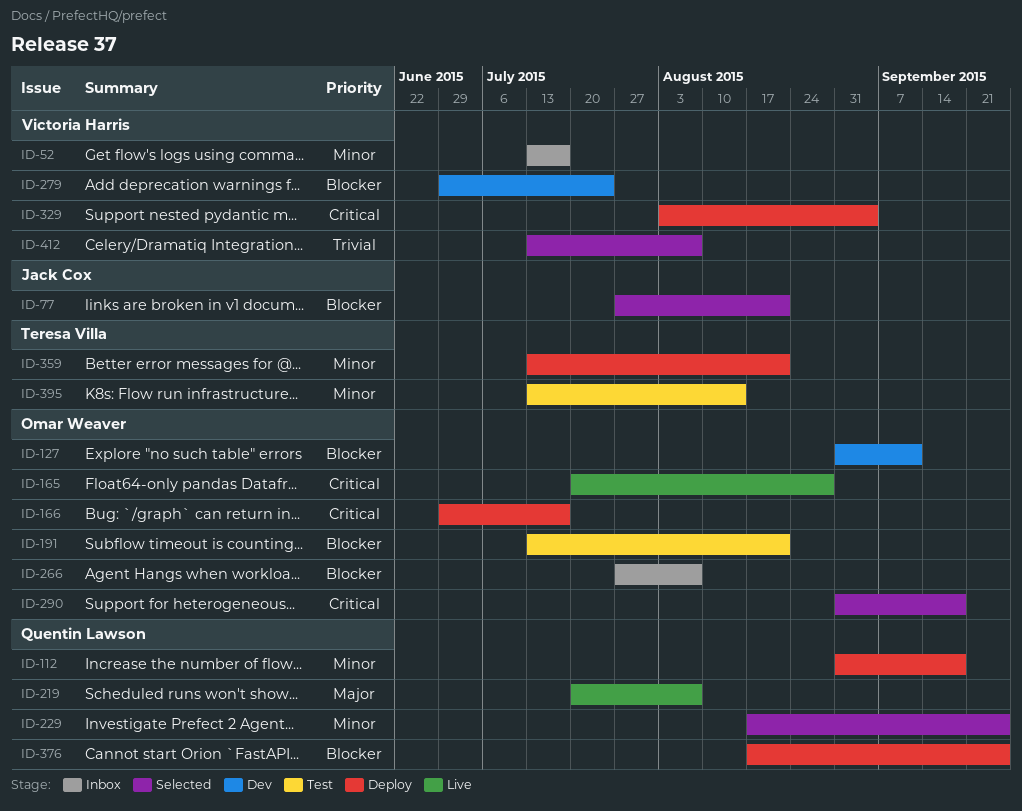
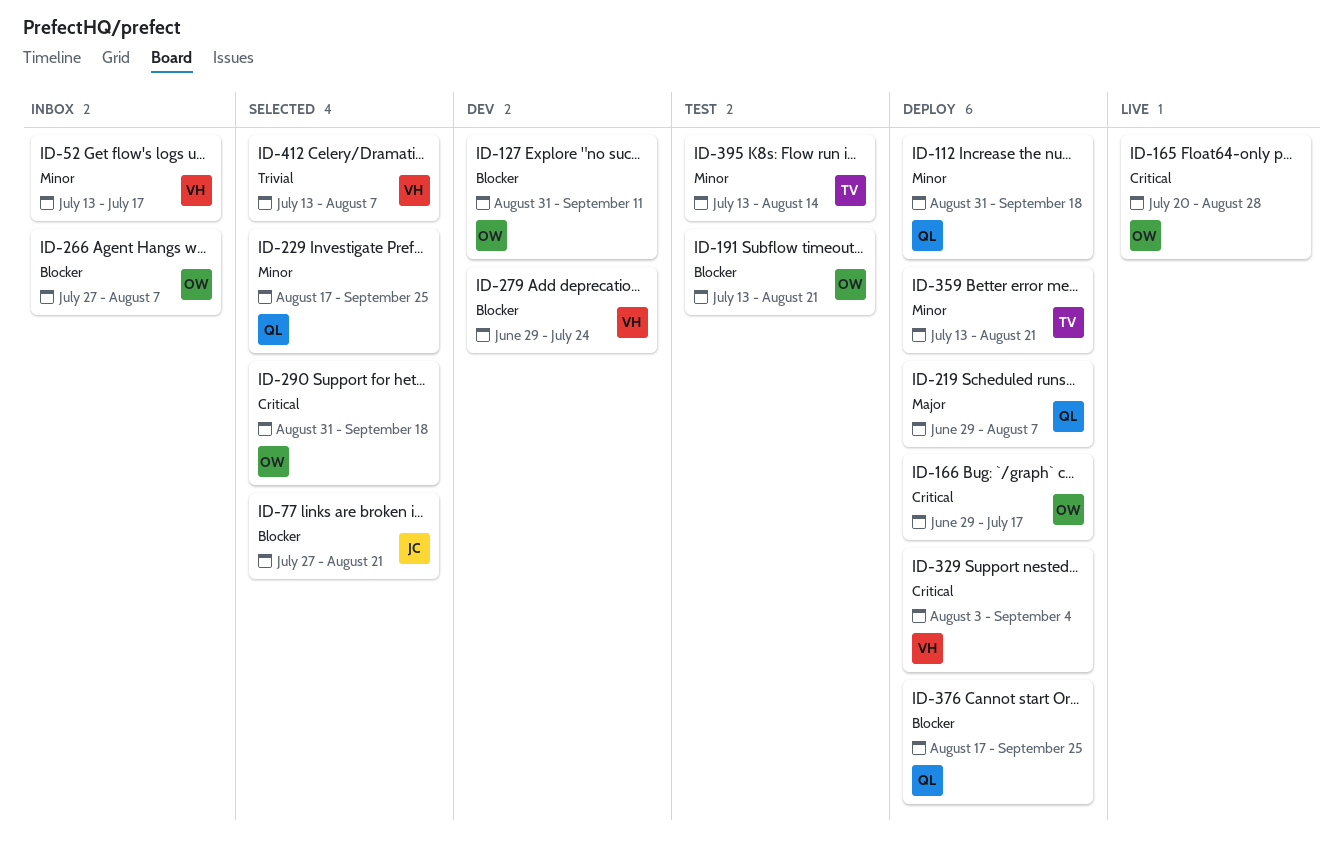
ID-219, status: Live -> Deploy
ID-219, start: Jul 20 -> Jun 29

